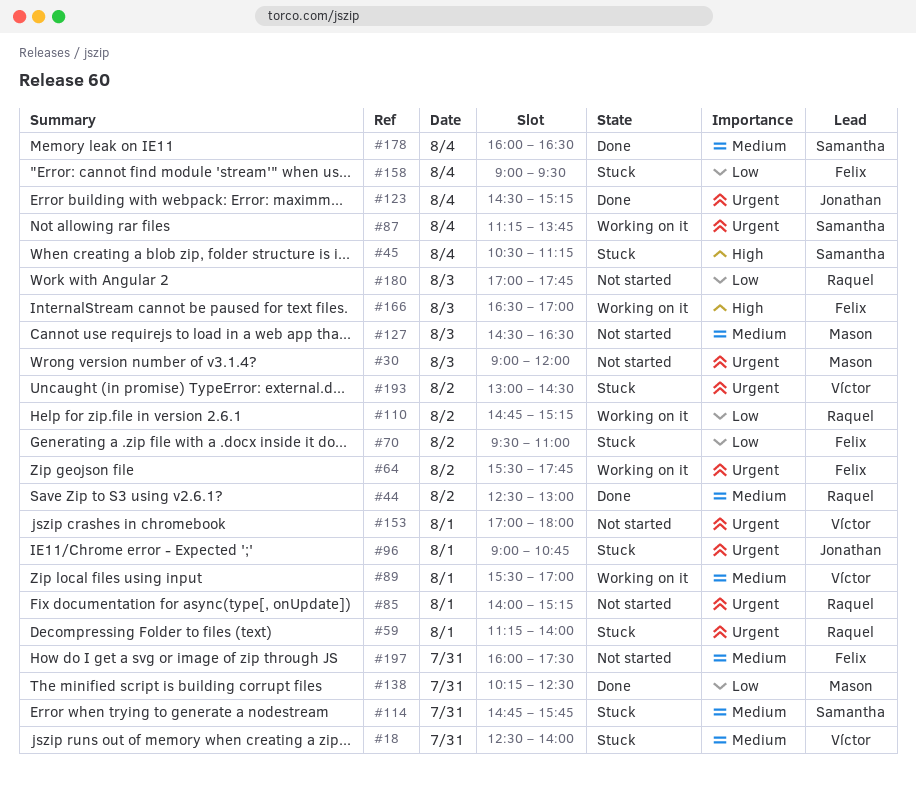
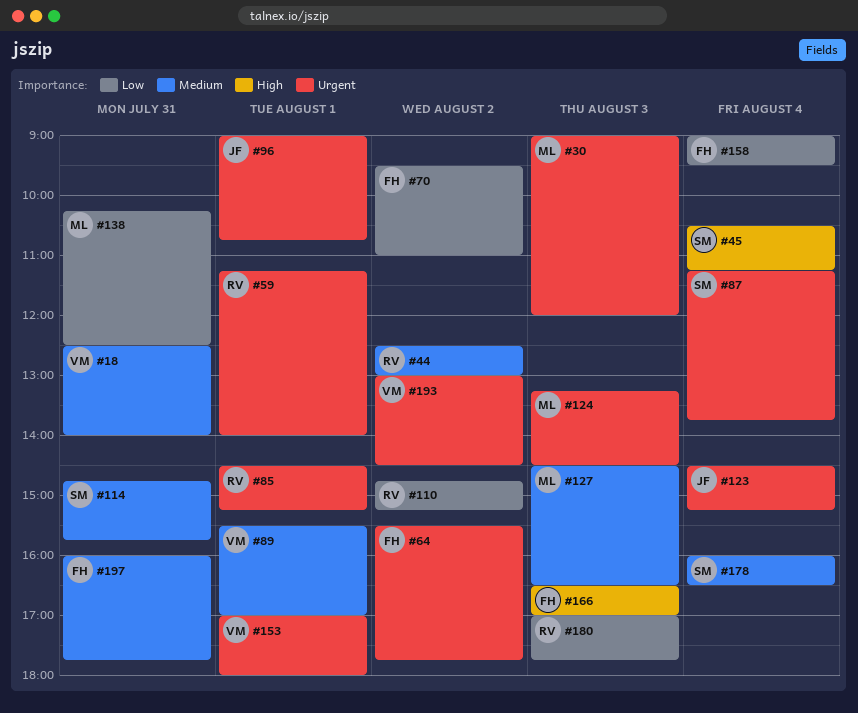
#85, begins: 14:00 -> 14:30
#124: none -> present
#197, ends: 17:30 -> 17:45

